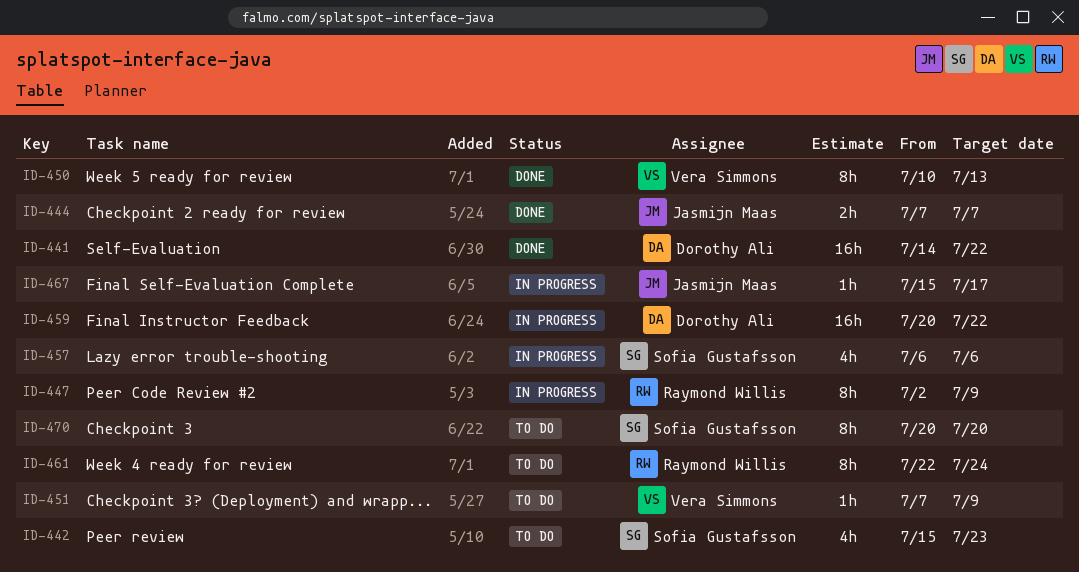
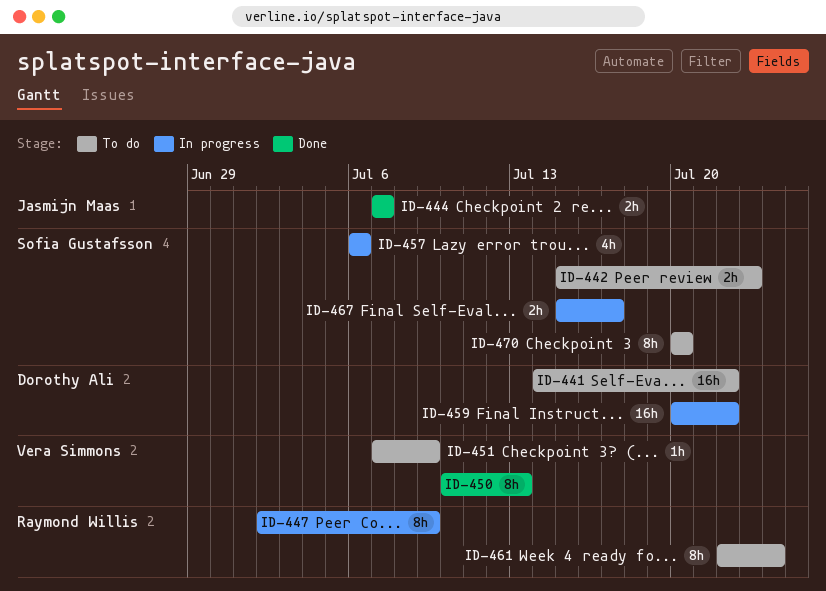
ID-441, status: Done -> To do
ID-442, estimate: 4h -> 2h
ID-467, owner: Jasmijn Maas -> Sofia Gustafsson
ID-467, estimate: 1h -> 2h

